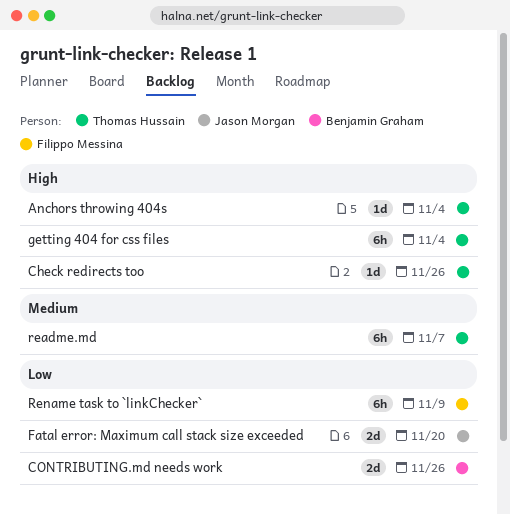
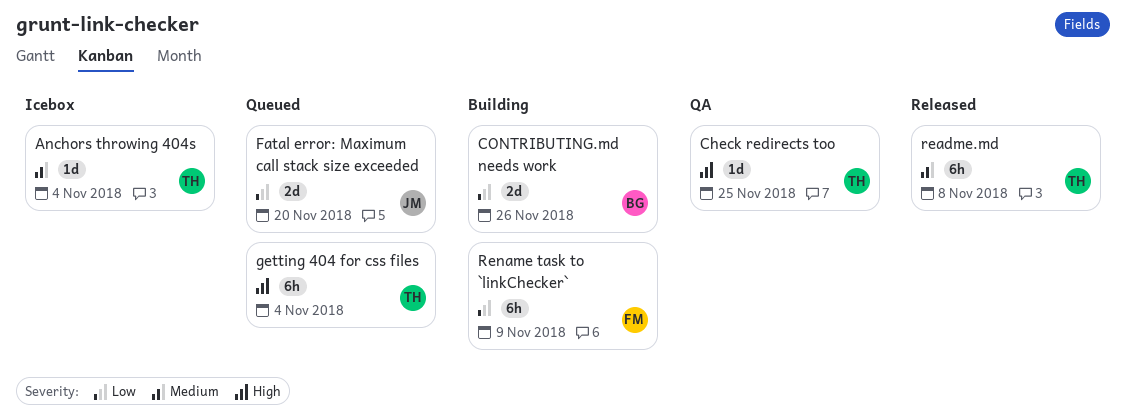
Anchors throwing 404s, priority: High -> Medium
Check redirects too, due: Nov 26 -> Nov 25
readme.md, due: Nov 7 -> Nov 8

